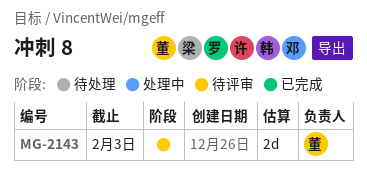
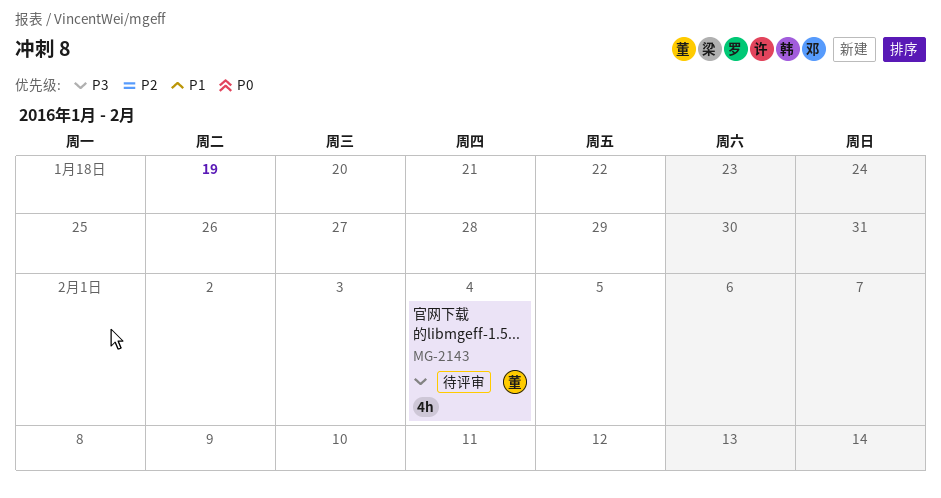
MG-2143, estimate: 2d -> 4h
MG-2143, due: Feb 3 -> Feb 4

